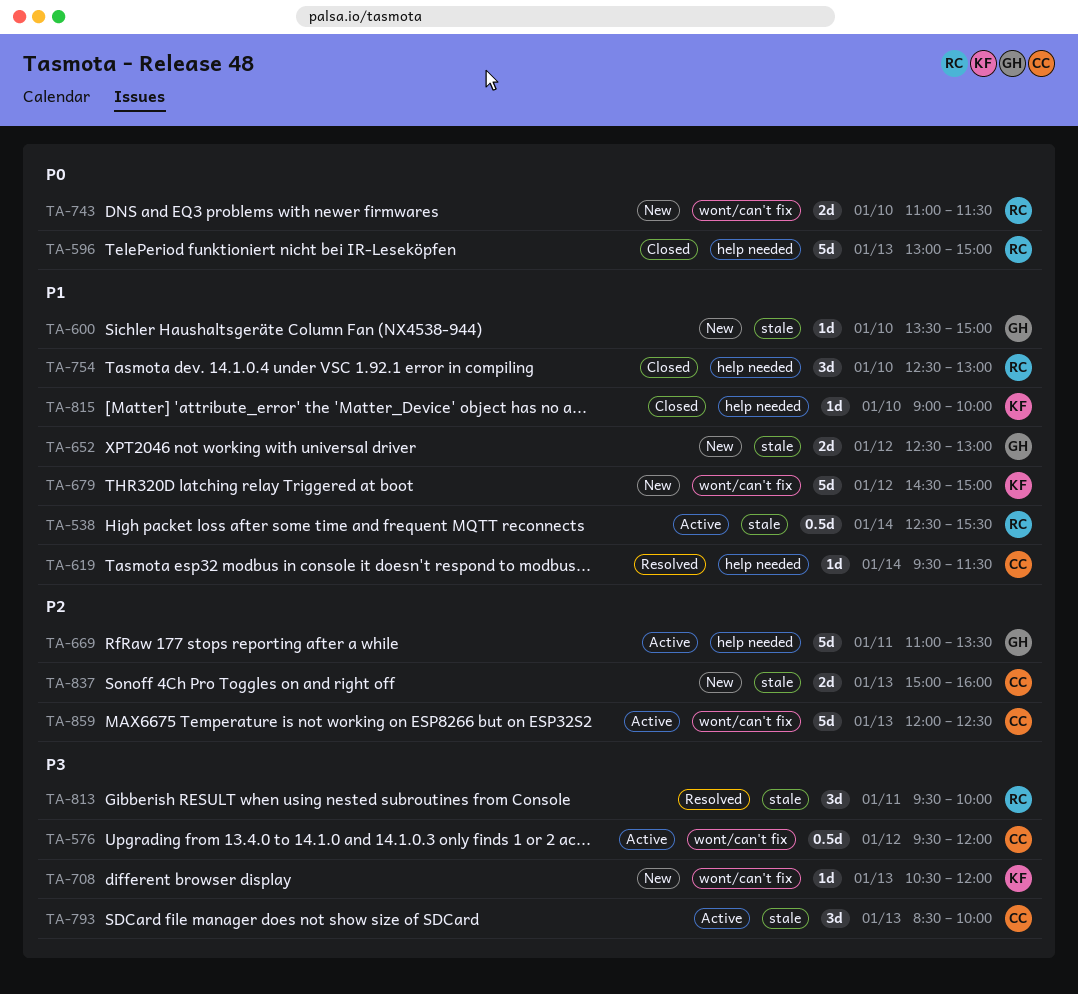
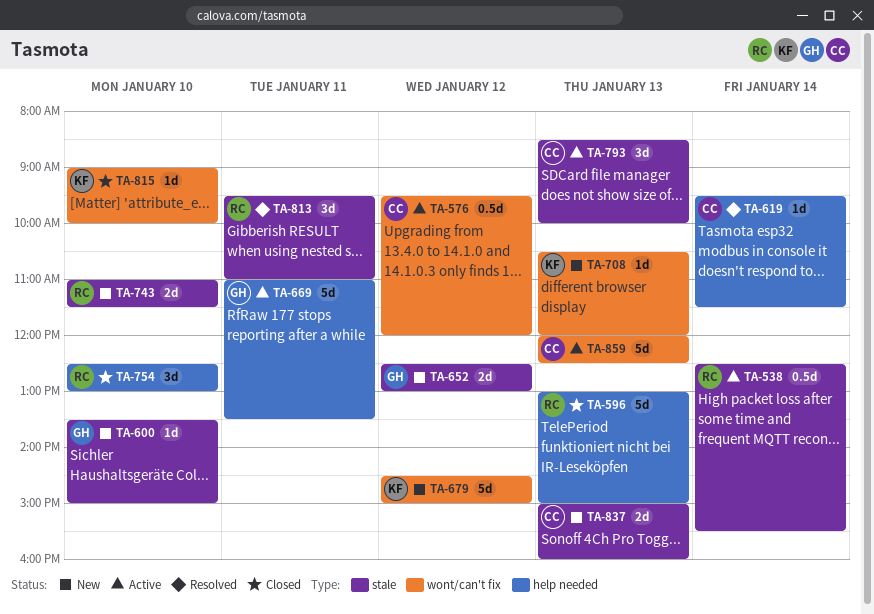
TA-743, label: wont/can't fix -> stale
TA-813, ends: 10:00 -> 11:00
TA-815, label: help needed -> wont/can't fix

